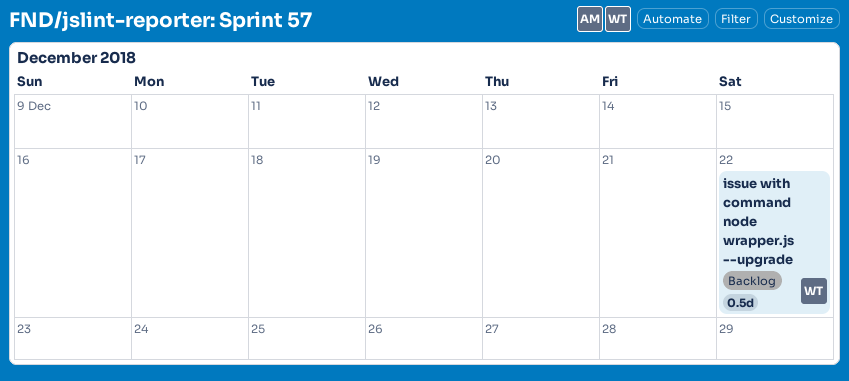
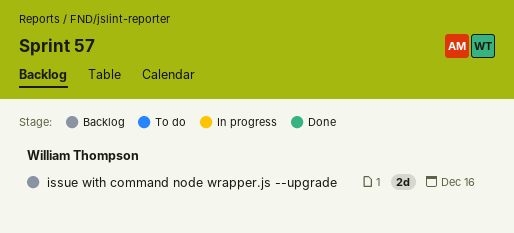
issue with command node wrapper.js --upgrade, estimate: 0.5d -> 2d
issue with command node wrapper.js --upgrade, due: Dec 22 -> Dec 16

